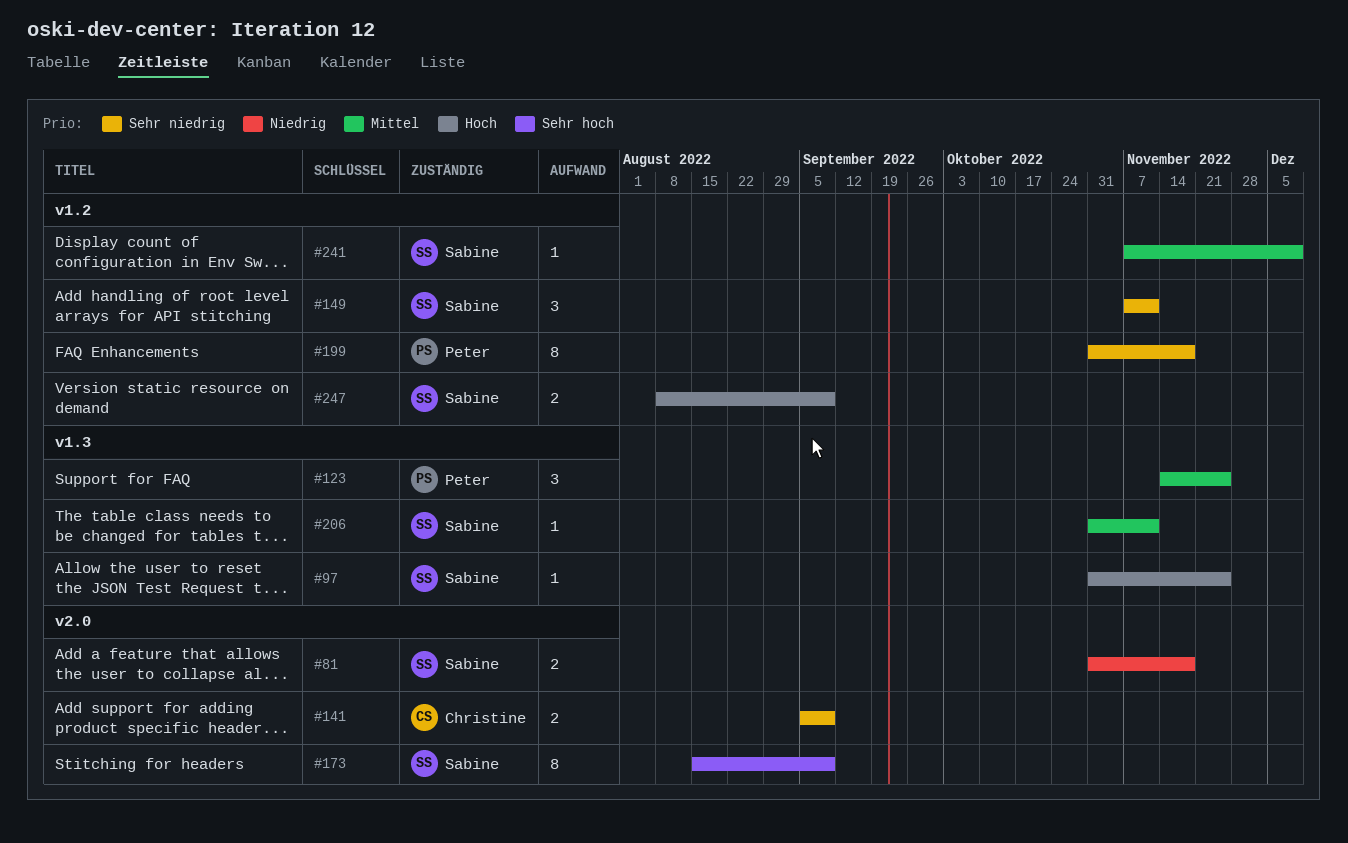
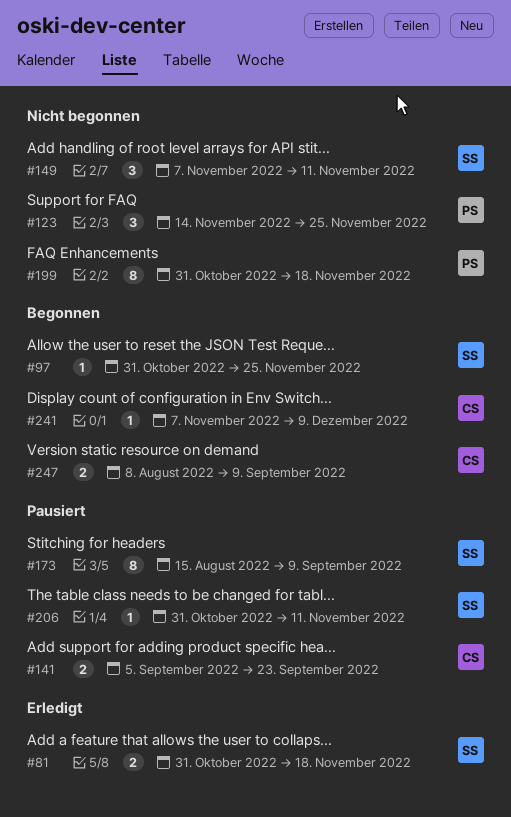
#141, due: Sep 9 -> Sep 23
#241, owner: Sabine -> Christine
#247, owner: Sabine -> Christine

